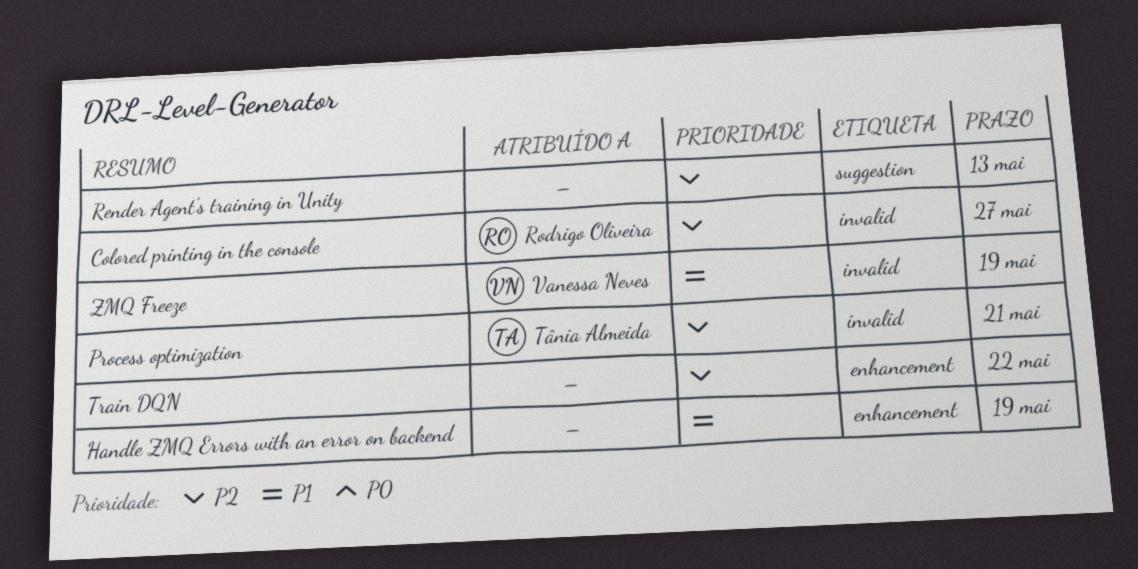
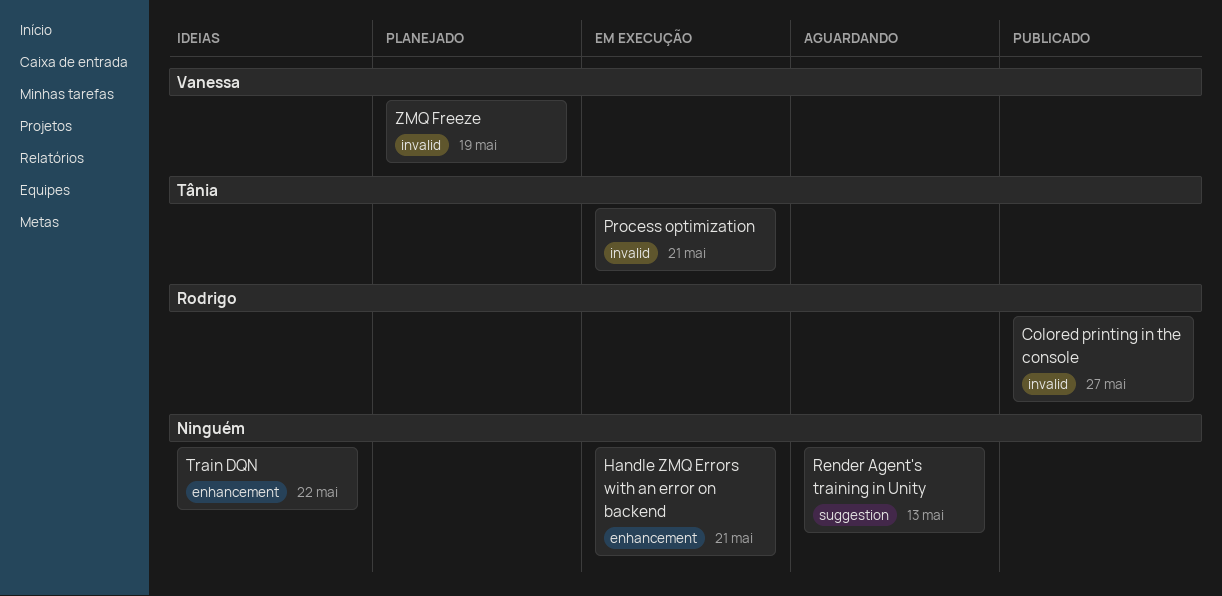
Handle ZMQ Errors with an error on backend, due: May 19 -> May 21

